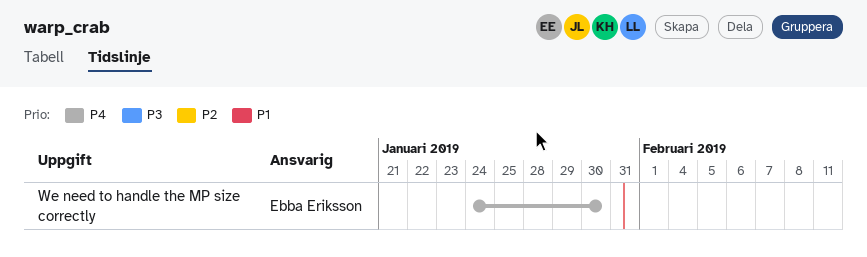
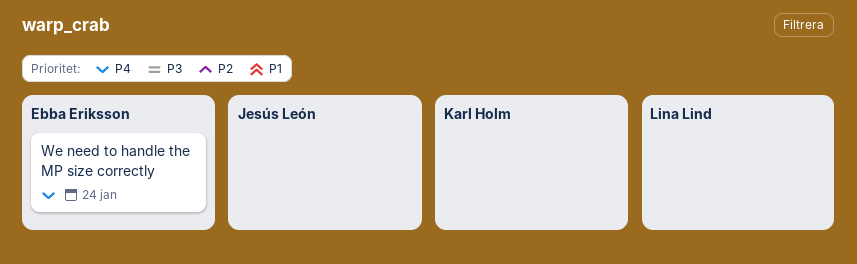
We need to handle the MP size correctly, due: Jan 30 -> Jan 24

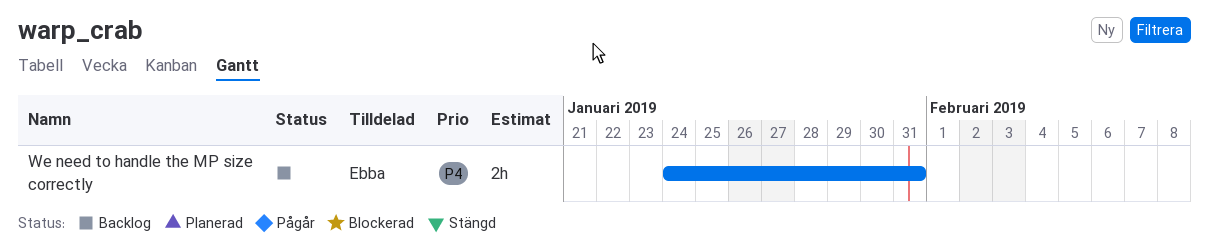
We need to handle the MP size correctly, due: Jan 24 -> Jan 31

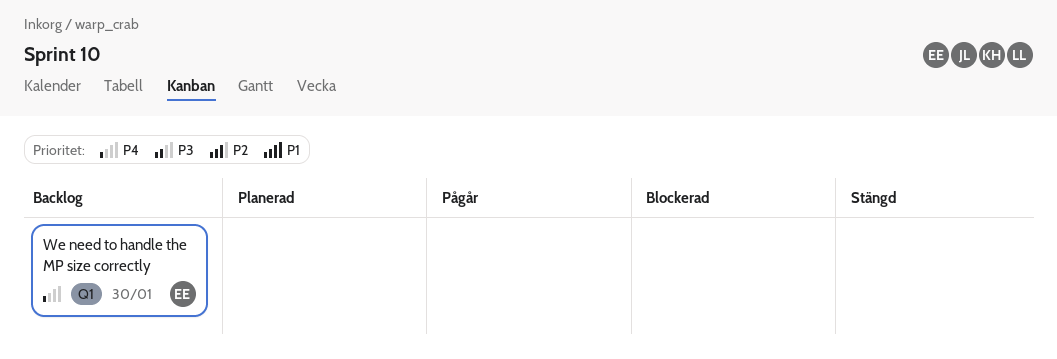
We need to handle the MP size correctly, due: Jan 31 -> Jan 30

